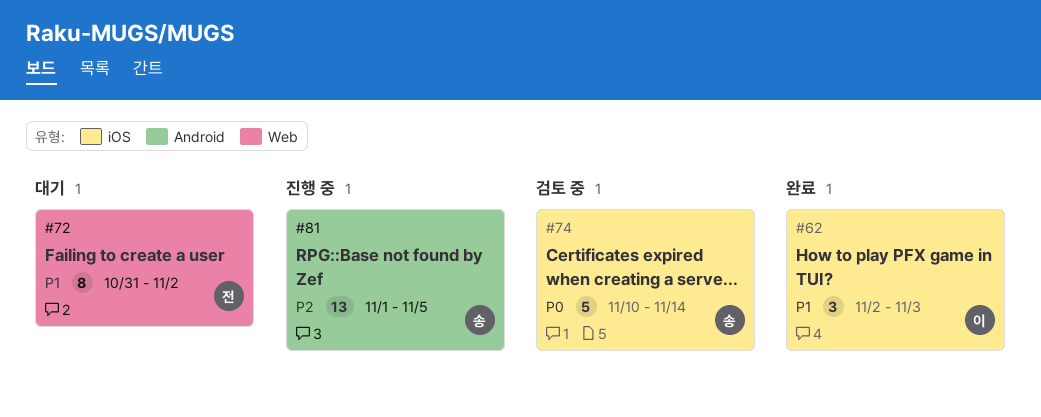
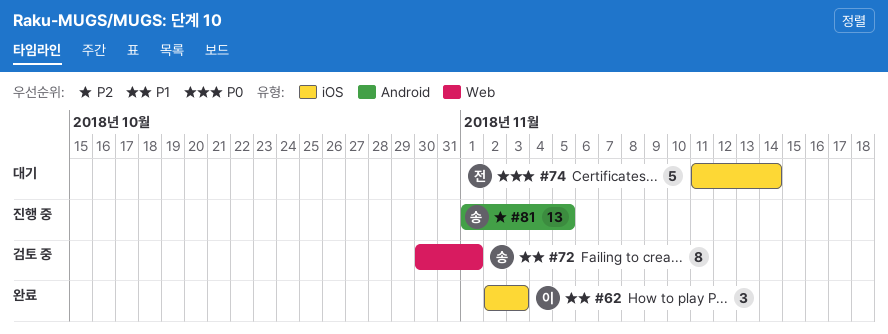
#72, status: 대기 -> 검토 중
#72, owner: 전 -> 송
#72, start: Oct 31 -> Oct 30
#72, due: Nov 2 -> Nov 1
#74, status: 검토 중 -> 대기
#74, owner: 송 -> 전
#74, start: Nov 10 -> Nov 11

